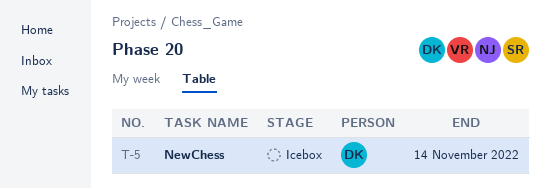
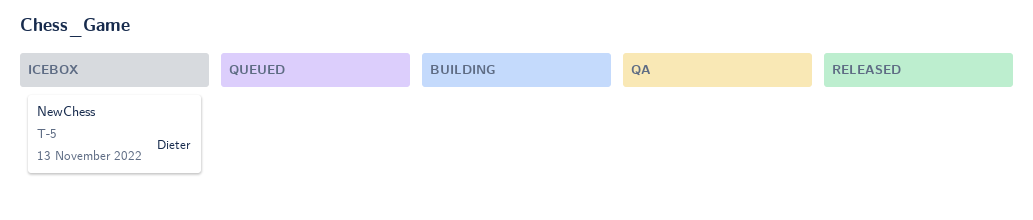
T-5, due: Nov 14 -> Nov 13

